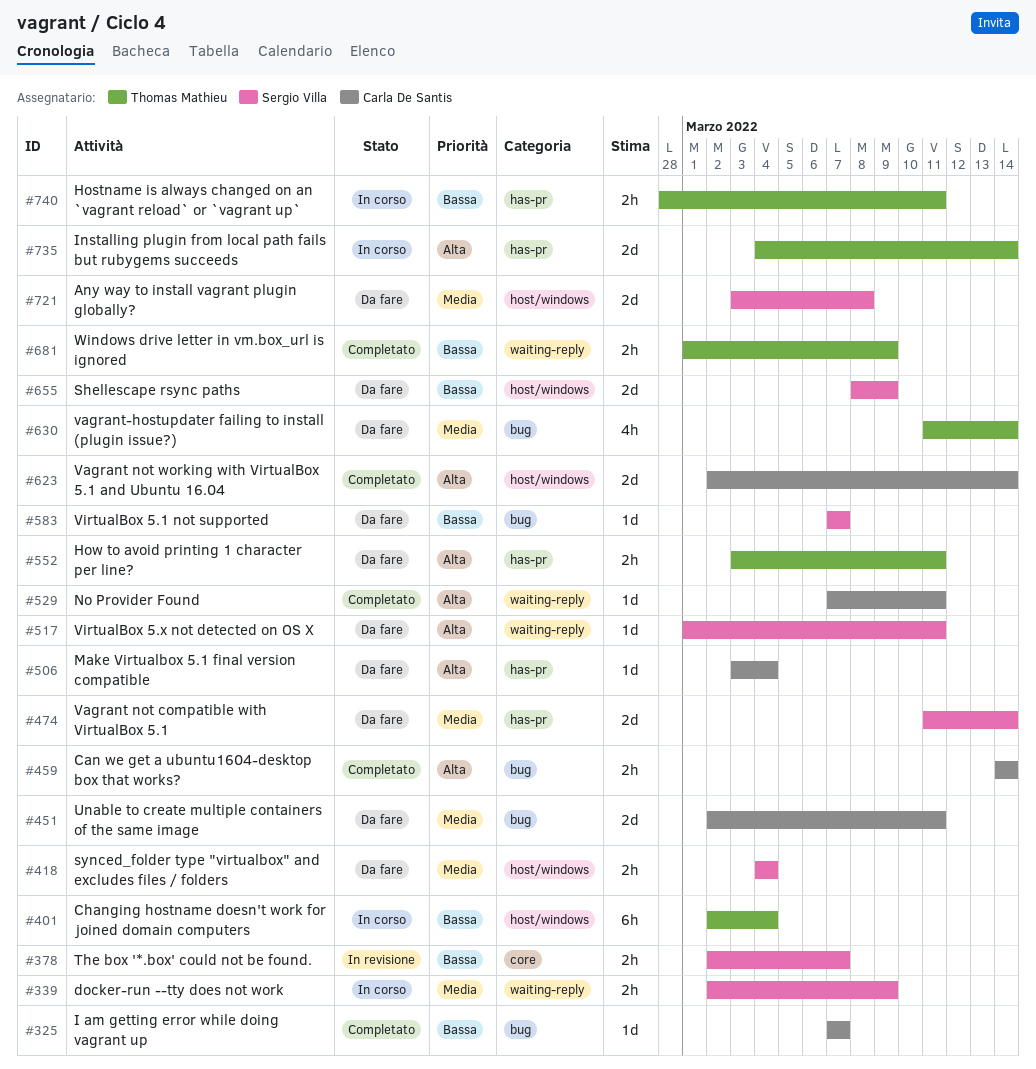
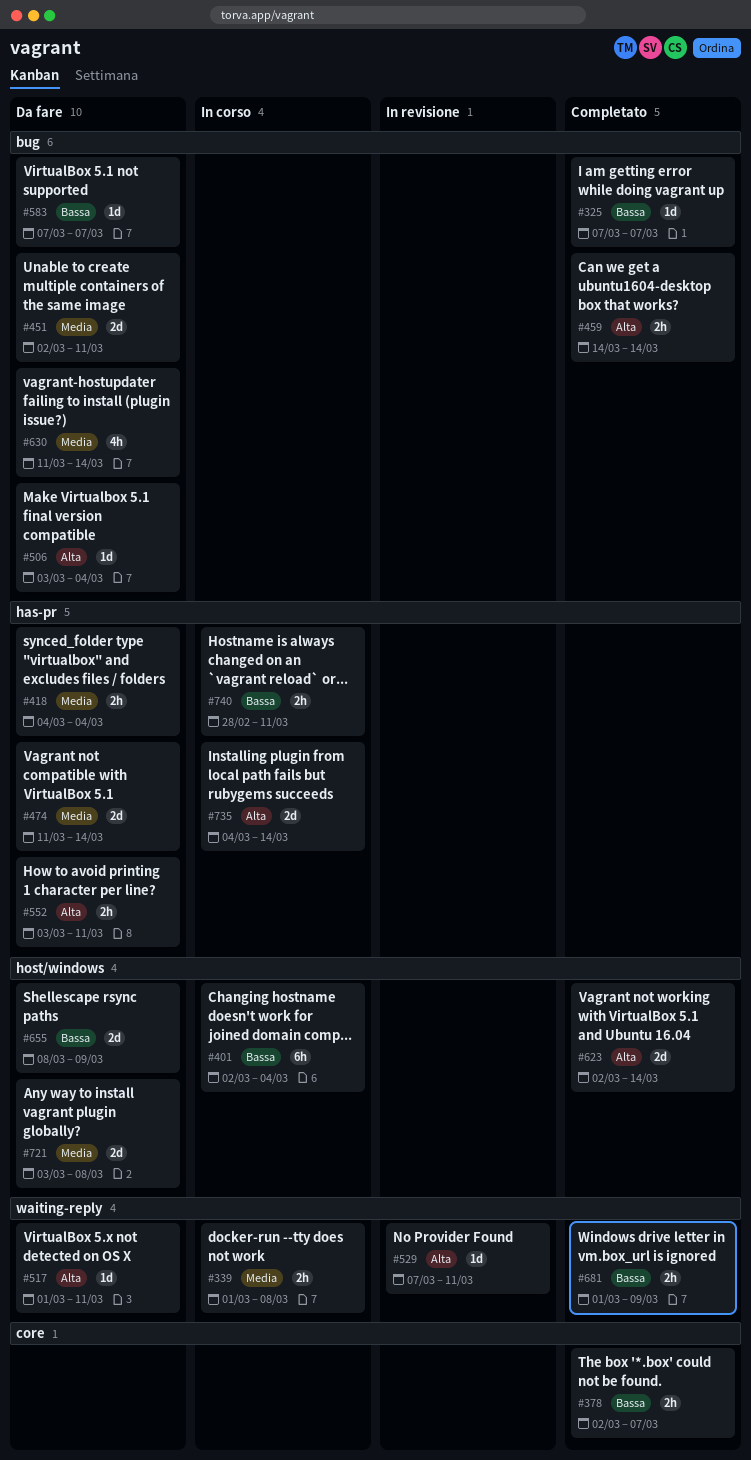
#339, start: Mar 2 -> Mar 1
#339, due: Mar 9 -> Mar 8
#378, status: In revisione -> Completato
#418, label: host/windows -> has-pr
#506, label: has-pr -> bug
#529, status: Completato -> In revisione

